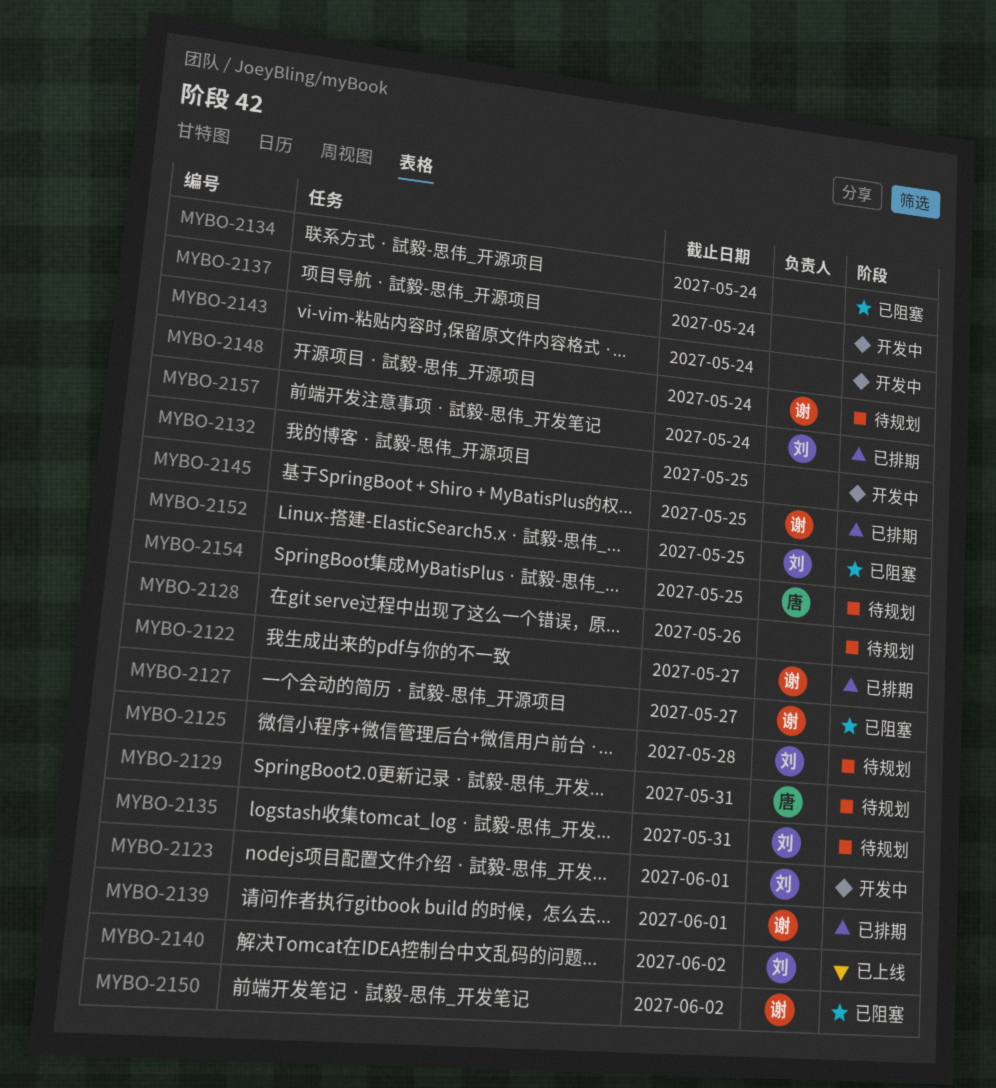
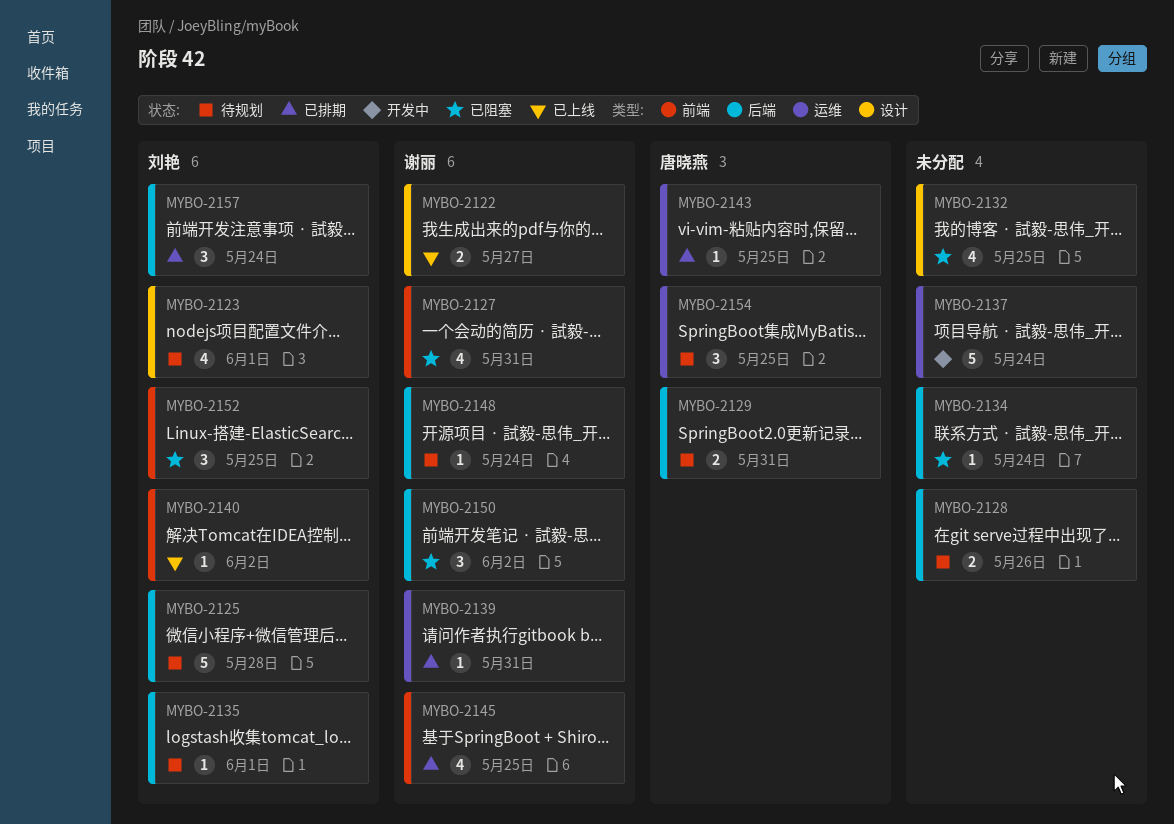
MYBO-2122, status: 已排期 -> 已上线
MYBO-2123, status: 开发中 -> 待规划
MYBO-2127, due: May 27 -> May 31
MYBO-2132, status: 开发中 -> 已阻塞
MYBO-2135, due: May 31 -> Jun 1
MYBO-2139, due: Jun 1 -> May 31
MYBO-2143, status: 开发中 -> 已排期
MYBO-2143, owner: none -> 唐晓燕
MYBO-2143, due: May 24 -> May 25

